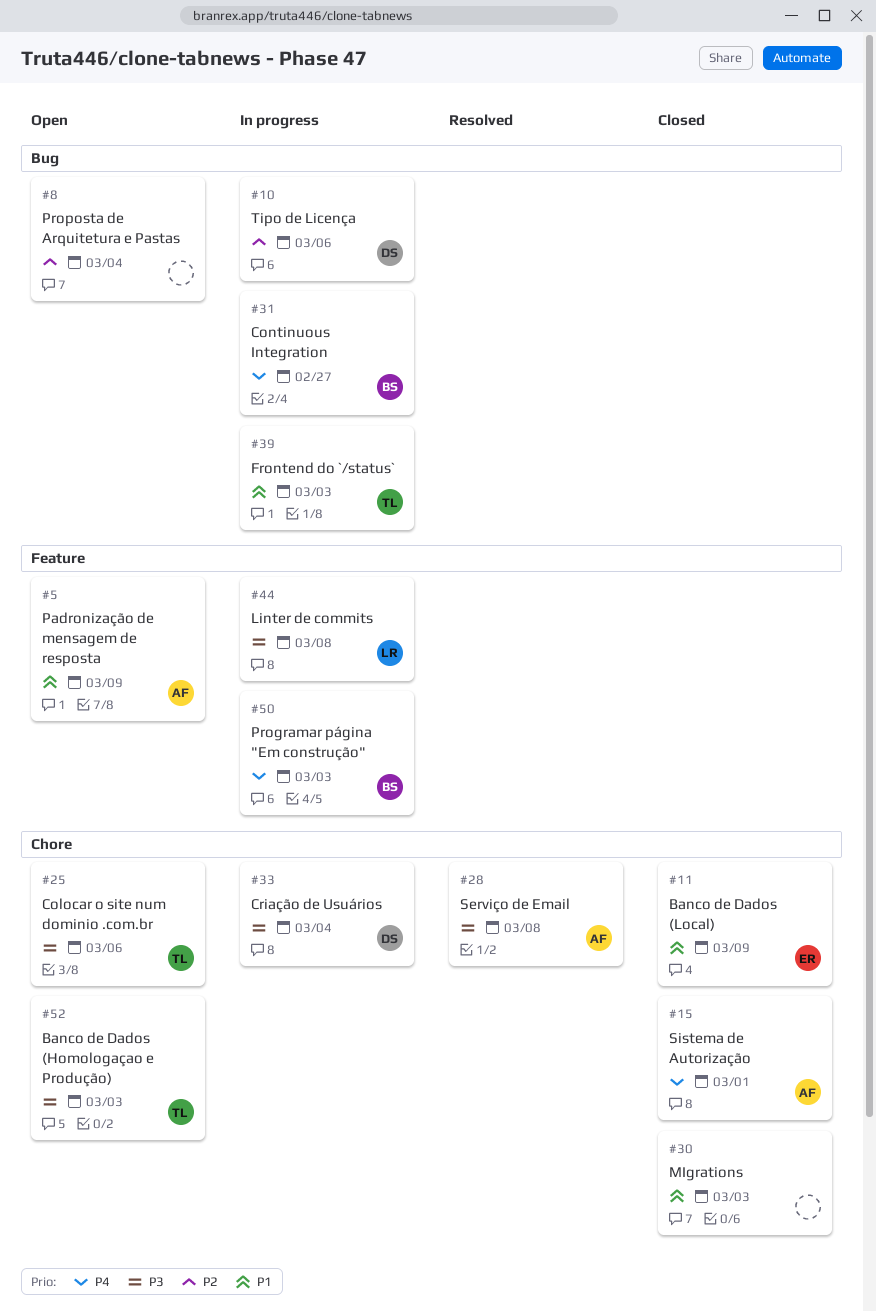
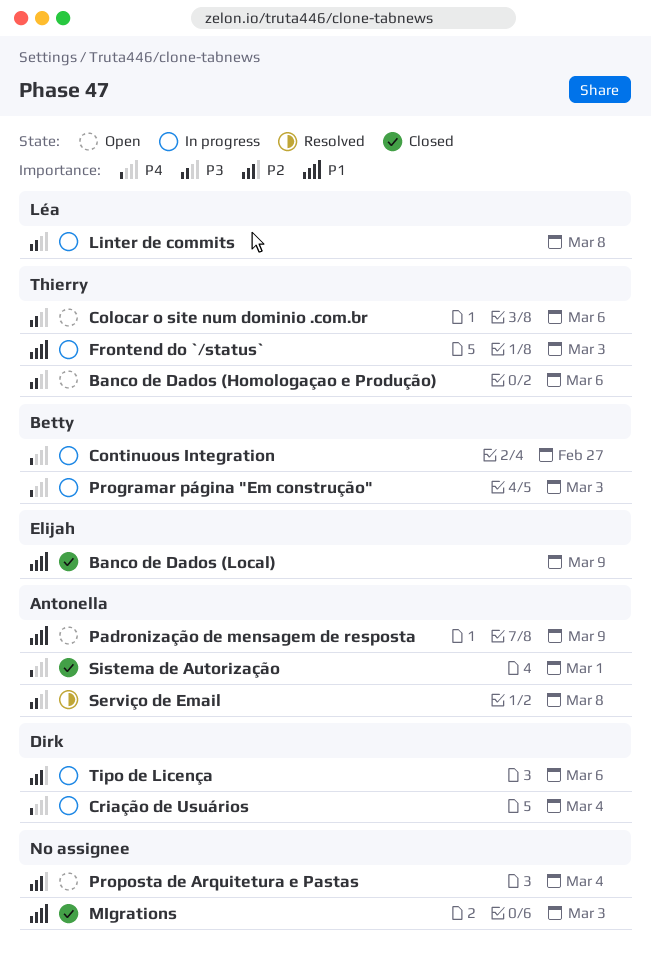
Banco de Dados (Homologaçao e Produção), due: Mar 3 -> Mar 6
Criação de Usuários, priority: P3 -> P4

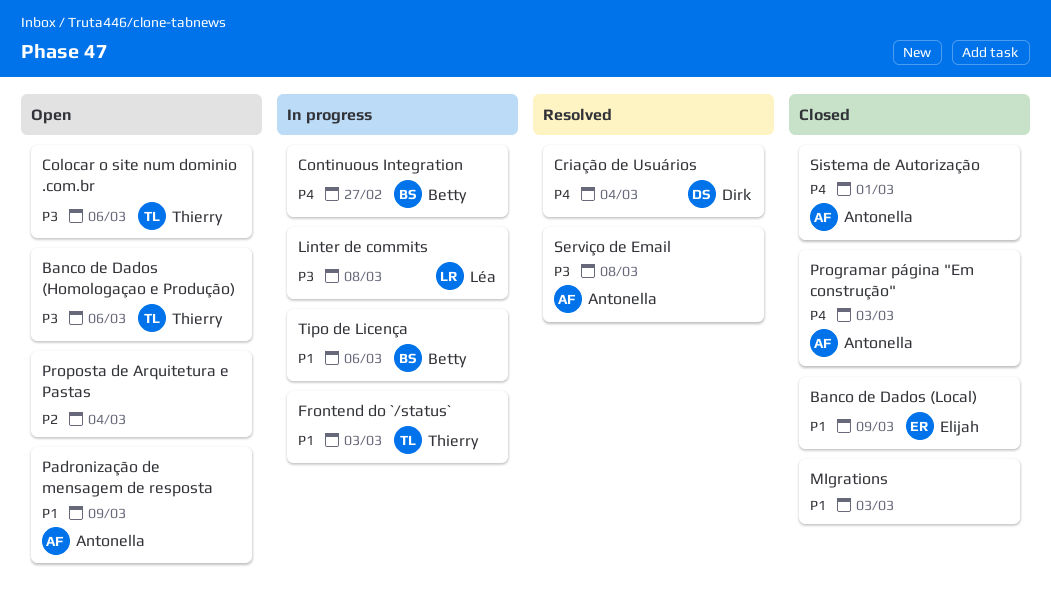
Criação de Usuários, status: In progress -> Resolved
Programar página "Em construção", status: In progress -> Closed
Programar página "Em construção", owner: Betty -> Antonella
Tipo de Licença, owner: Dirk -> Betty
Tipo de Licença, priority: P2 -> P1

